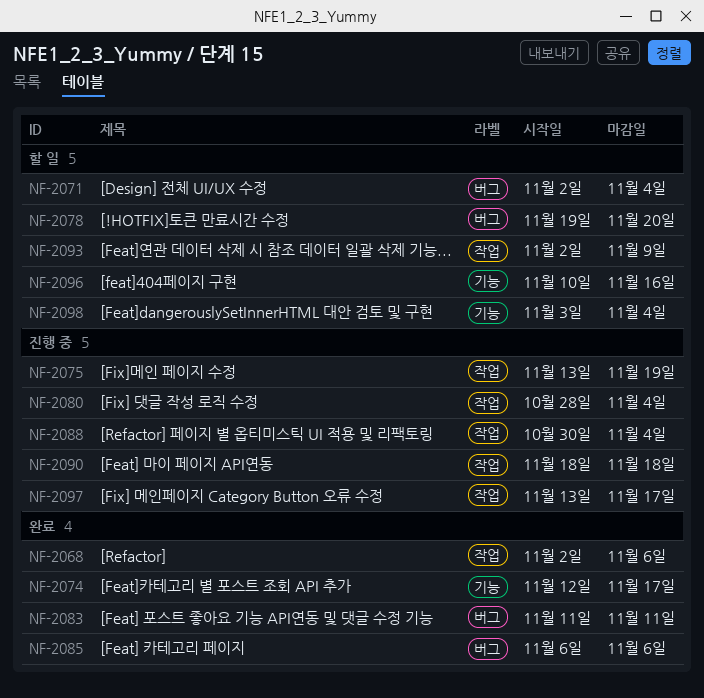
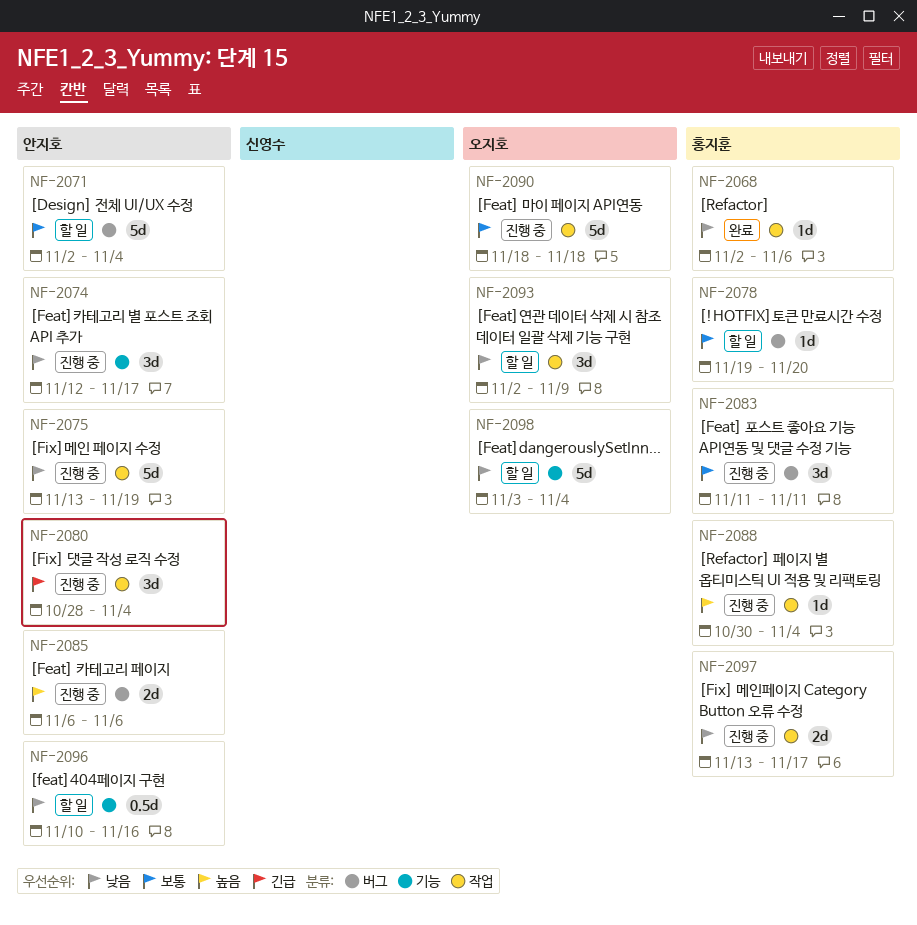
NF-2074, status: 완료 -> 진행 중
NF-2083, status: 완료 -> 진행 중
NF-2085, status: 완료 -> 진행 중

